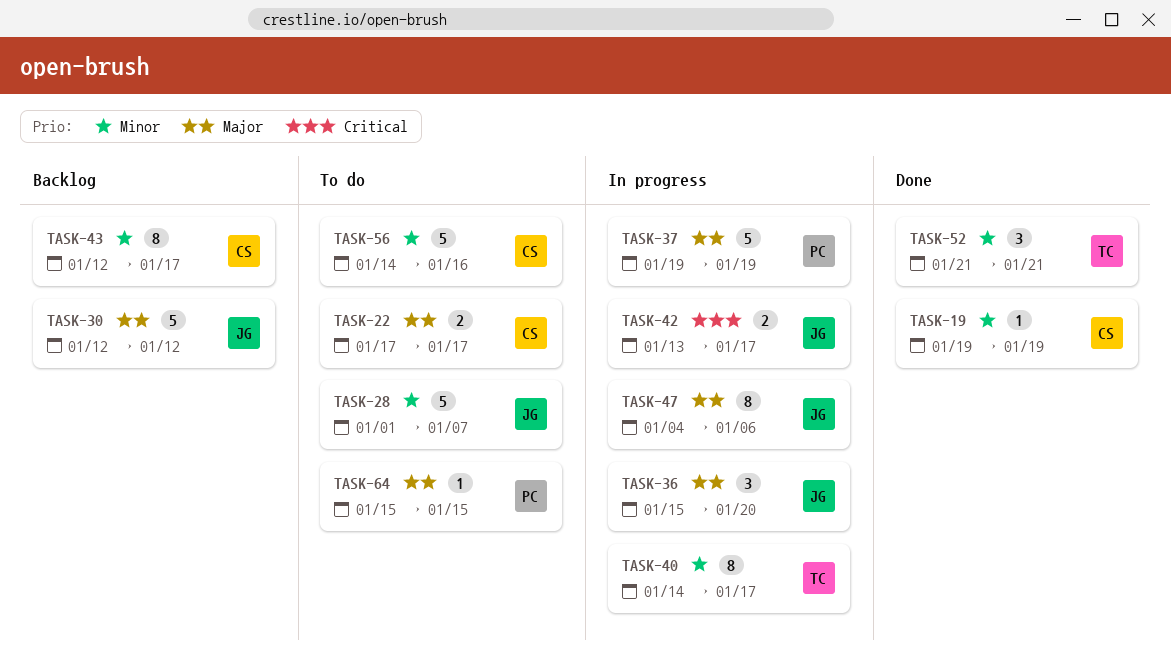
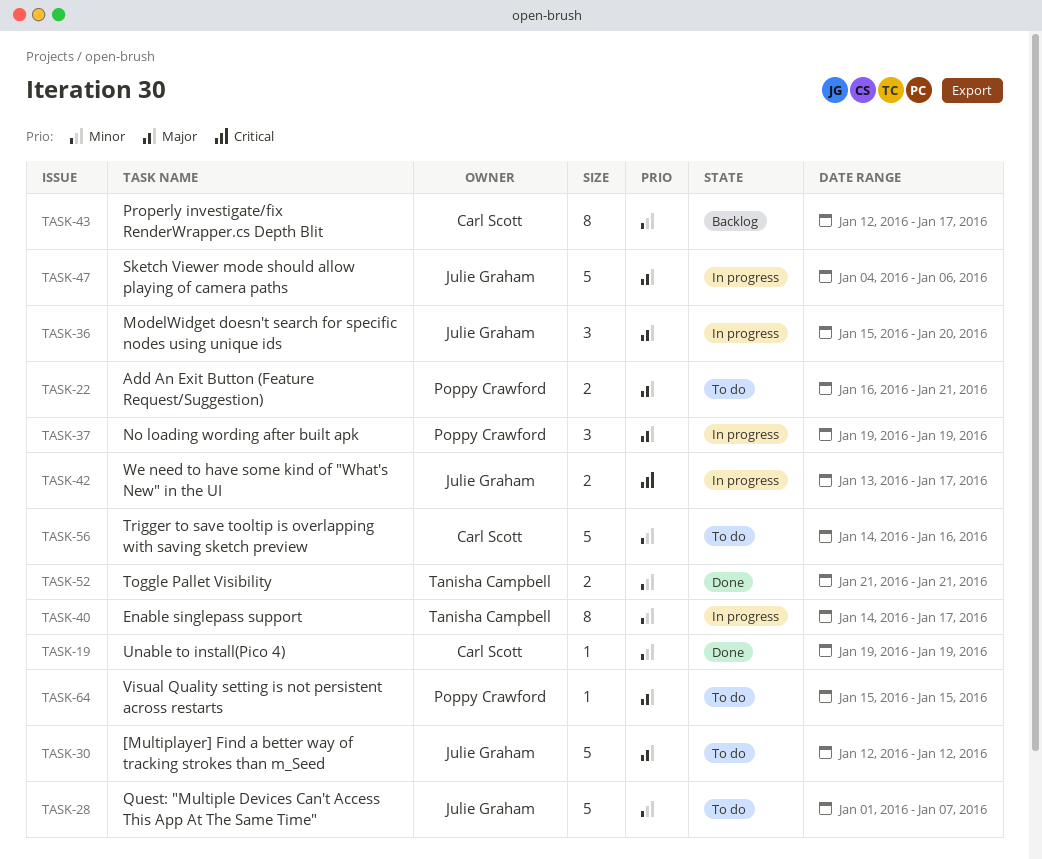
TASK-22, owner: Carl Scott -> Poppy Crawford
TASK-22, start: Jan 17 -> Jan 16
TASK-22, due: Jan 17 -> Jan 21
TASK-30, status: Backlog -> To do
TASK-37, estimate: 5 -> 3
TASK-47, estimate: 8 -> 5
TASK-52, estimate: 3 -> 2

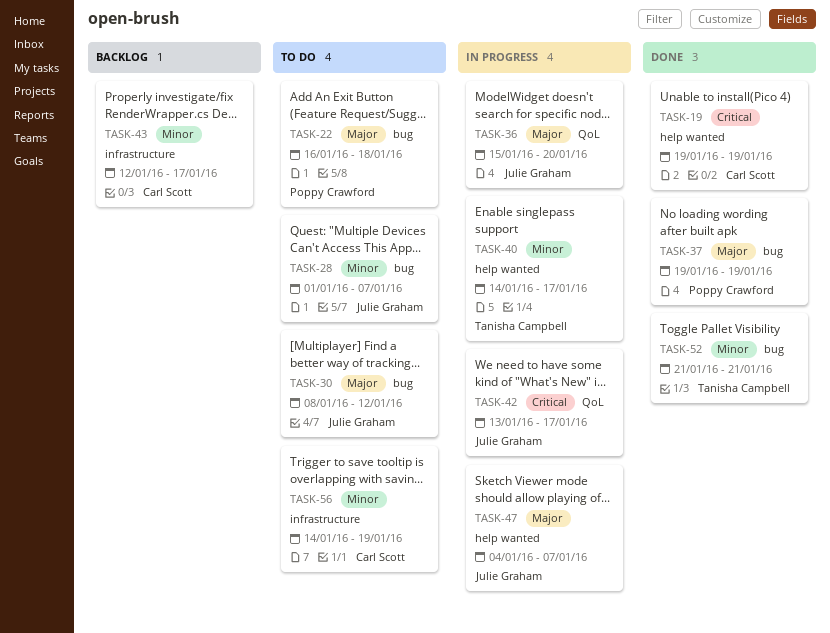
TASK-19, priority: Minor -> Critical
TASK-22, due: Jan 21 -> Jan 18
TASK-30, start: Jan 12 -> Jan 8
TASK-37, status: In progress -> Done
TASK-47, due: Jan 6 -> Jan 7
TASK-56, due: Jan 16 -> Jan 19
TASK-64: present -> none

